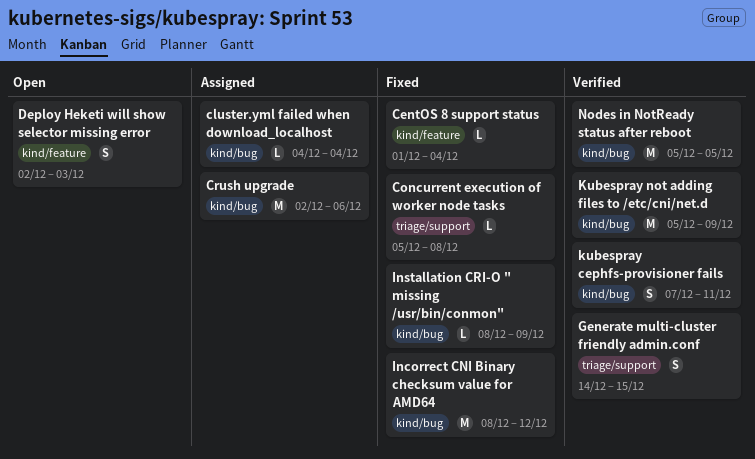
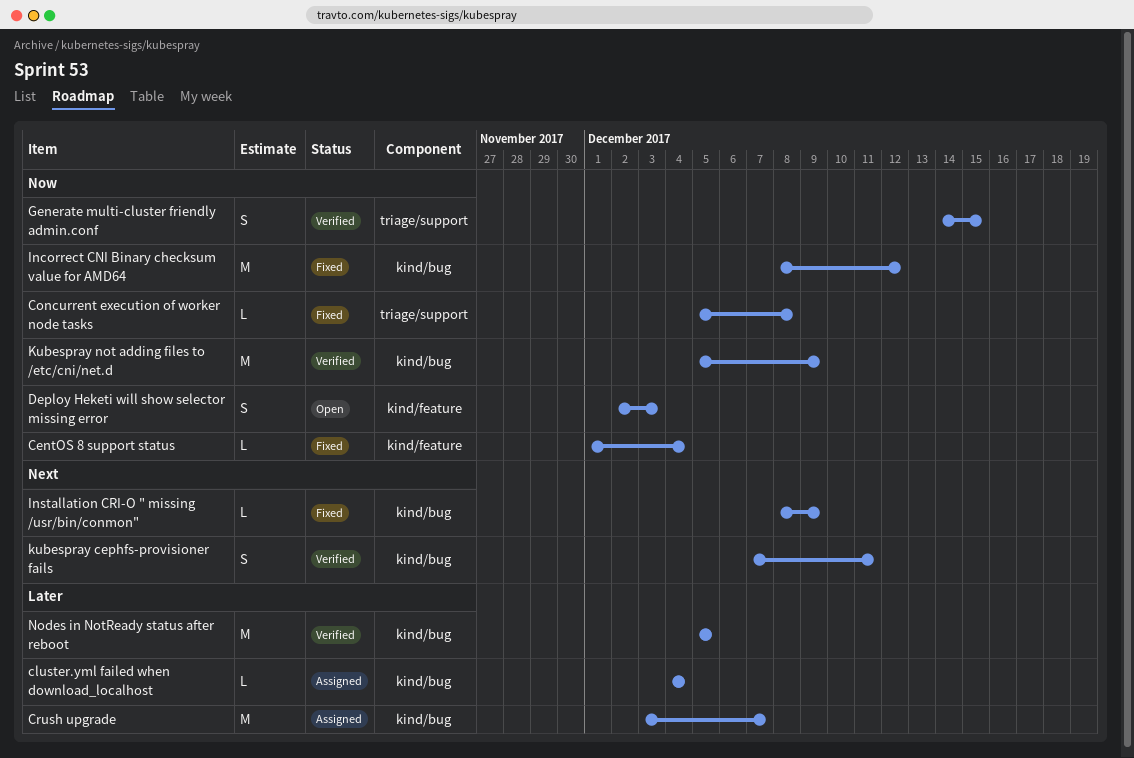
Crush upgrade, start: Dec 2 -> Dec 3
Crush upgrade, due: Dec 6 -> Dec 7

